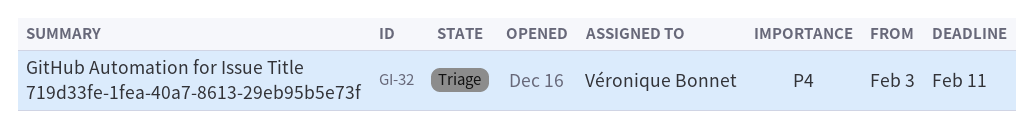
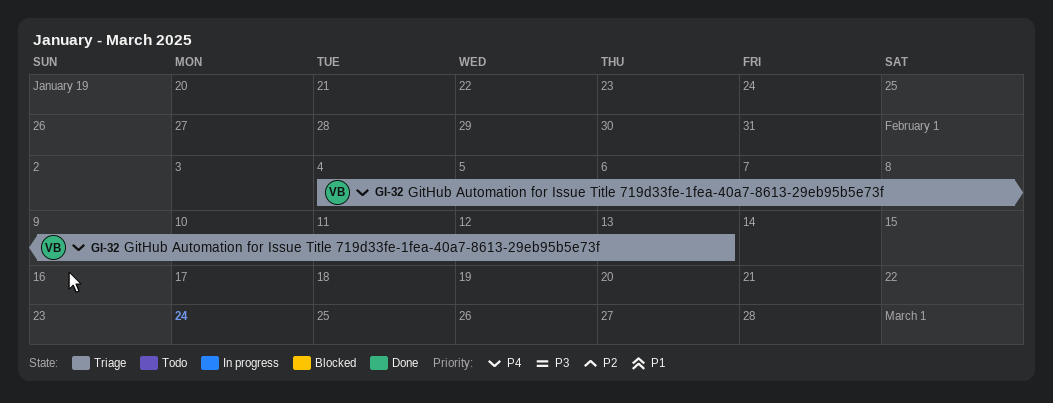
GI-32, start: Feb 3 -> Feb 4
GI-32, due: Feb 11 -> Feb 13

